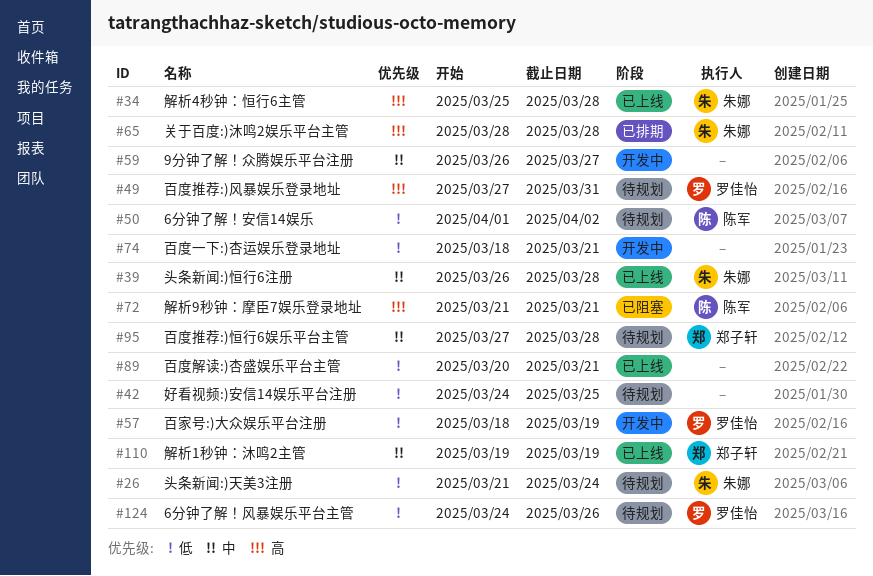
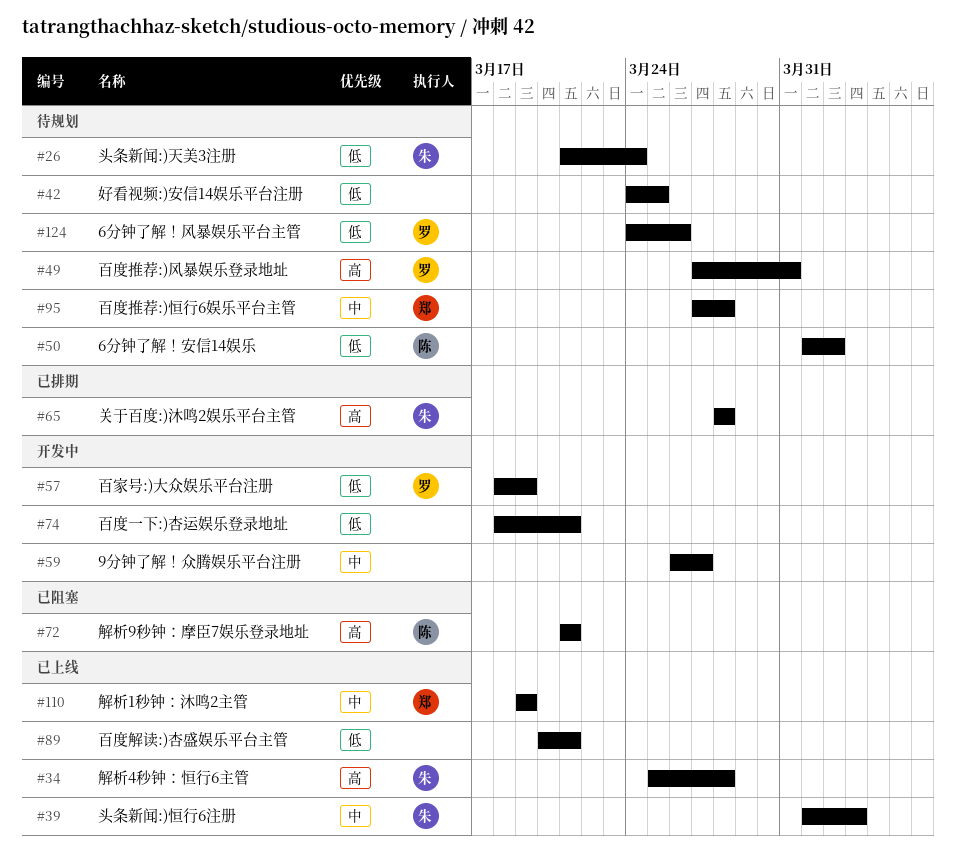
#39, start: Mar 26 -> Apr 1
#39, due: Mar 28 -> Apr 3

